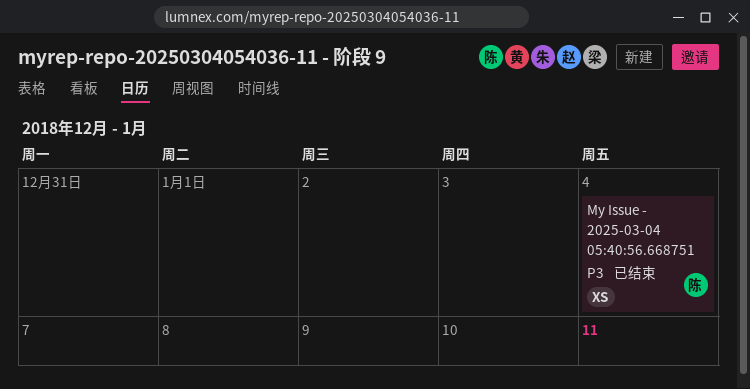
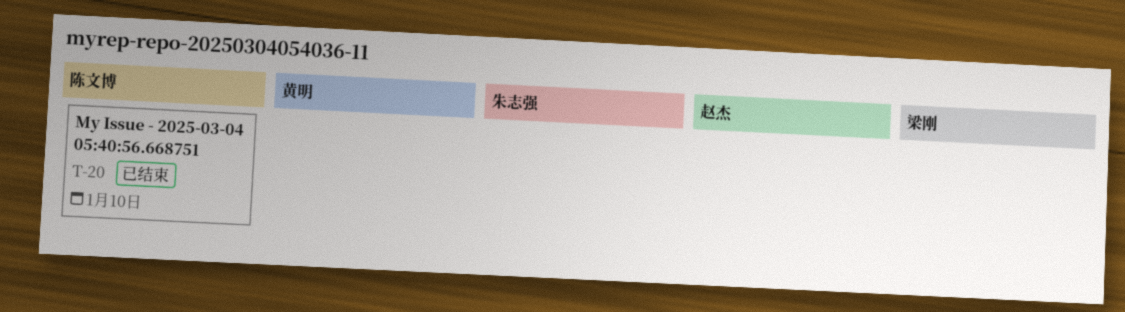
My Issue - 2025-03-04 05:40:56.668751, due: Jan 4 -> Jan 10

